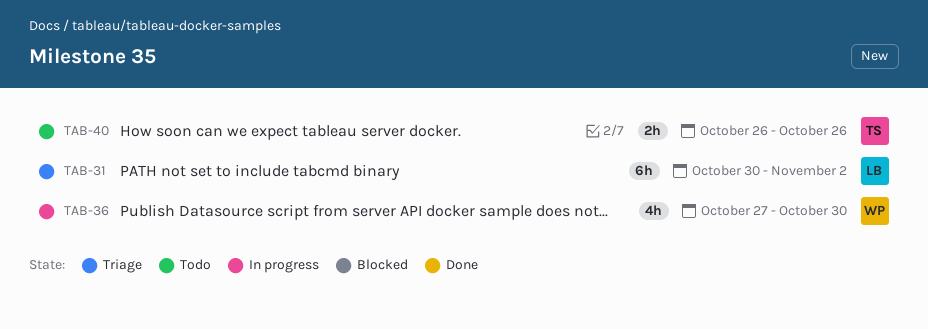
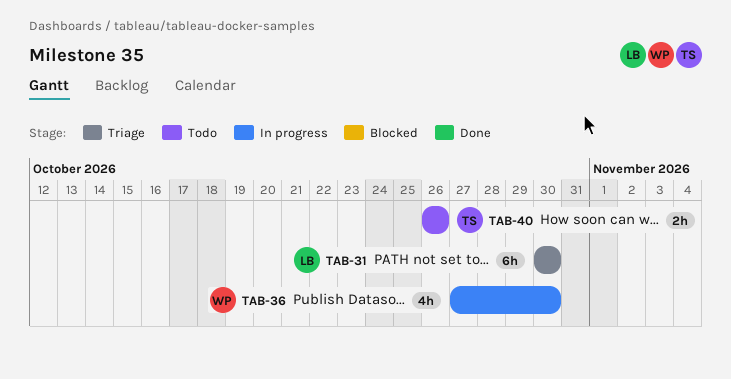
TAB-31, due: Nov 2 -> Oct 30

